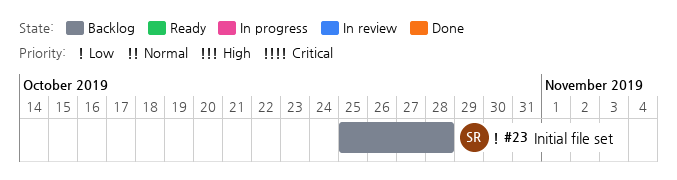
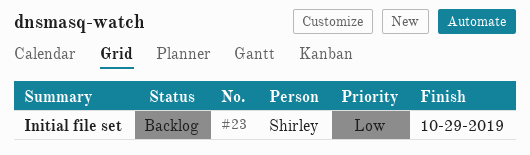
#23, due: Oct 28 -> Oct 29

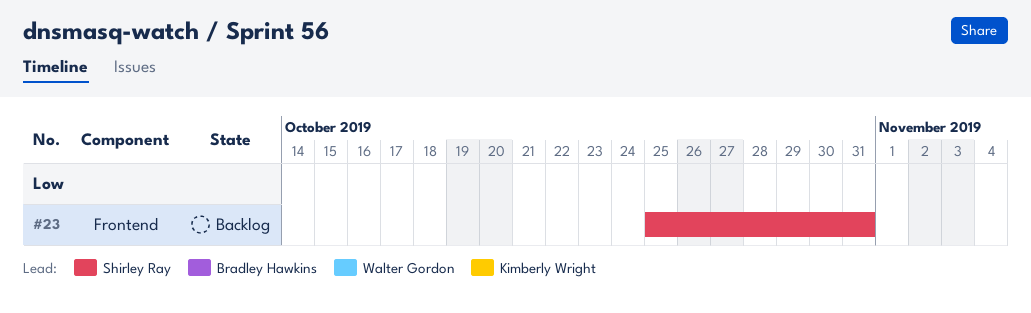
#23, due: Oct 29 -> Oct 31

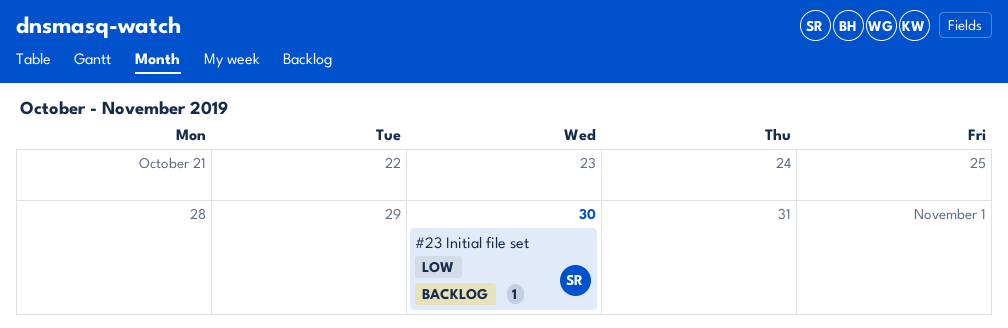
#23, due: Oct 31 -> Oct 30

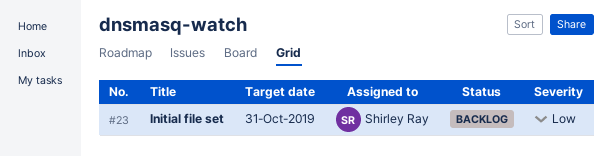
#23, due: Oct 30 -> Oct 31

